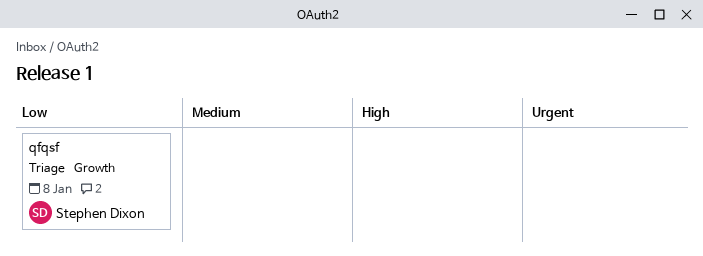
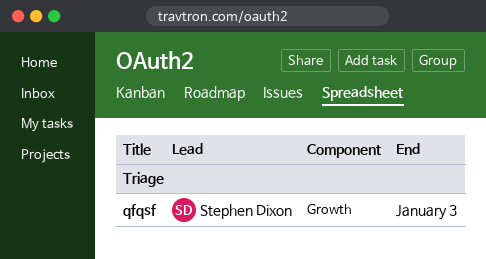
qfqsf, due: Jan 8 -> Jan 3

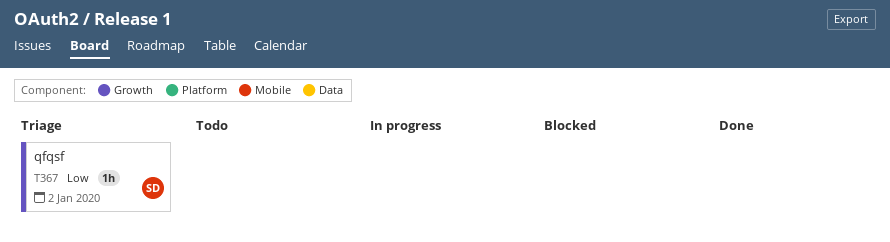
qfqsf, due: Jan 3 -> Jan 2

